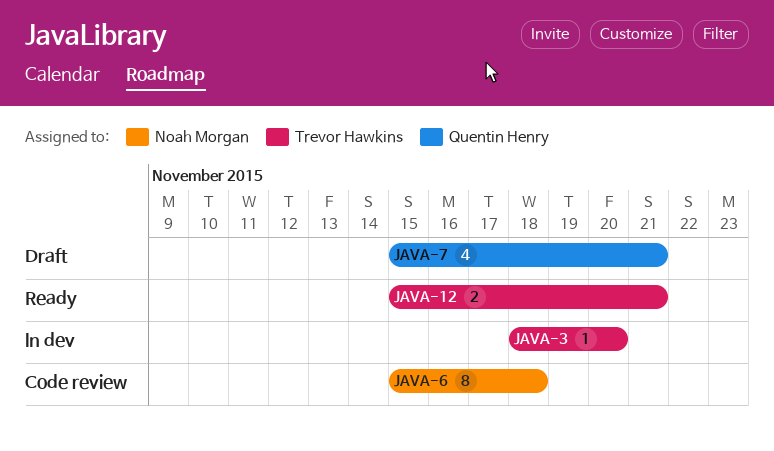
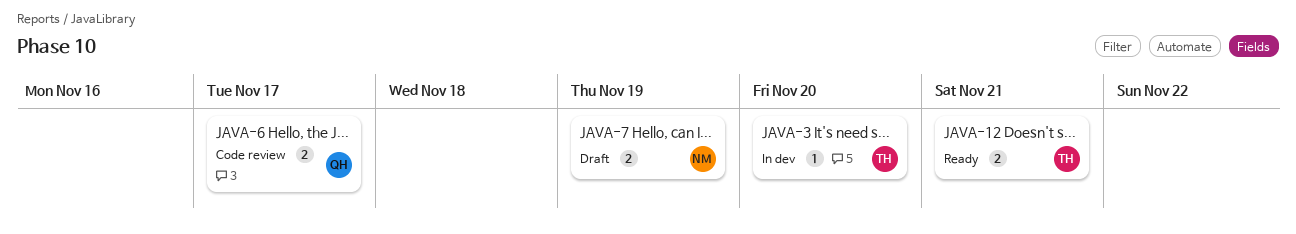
JAVA-6, owner: Noah Morgan -> Quentin Henry
JAVA-6, estimate: 8 -> 2
JAVA-6, due: Nov 18 -> Nov 17
JAVA-7, owner: Quentin Henry -> Noah Morgan
JAVA-7, estimate: 4 -> 2
JAVA-7, due: Nov 21 -> Nov 19

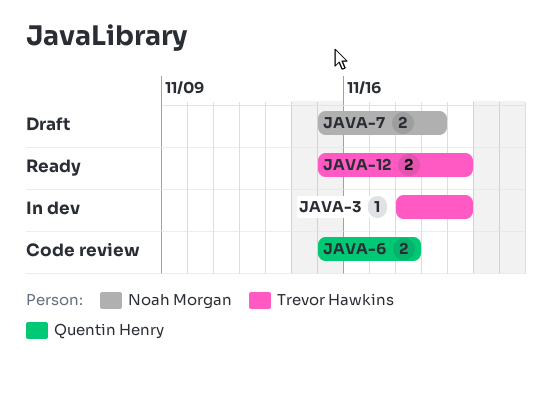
JAVA-6, due: Nov 17 -> Nov 18
JAVA-12, due: Nov 21 -> Nov 20

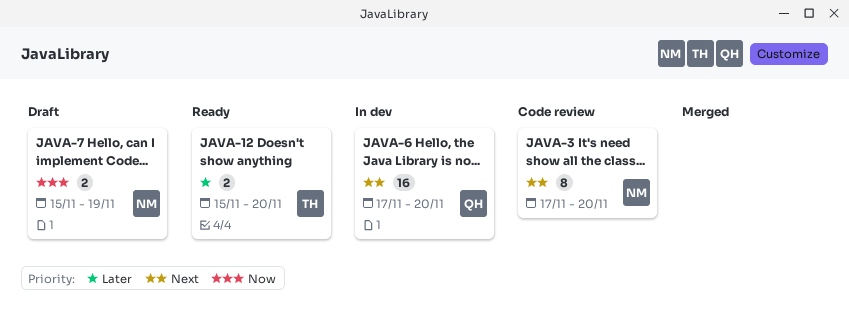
JAVA-3, status: In dev -> Code review
JAVA-3, owner: Trevor Hawkins -> Noah Morgan
JAVA-3, estimate: 1 -> 8
JAVA-3, start: Nov 18 -> Nov 17
JAVA-6, status: Code review -> In dev
JAVA-6, estimate: 2 -> 16
JAVA-6, start: Nov 15 -> Nov 17
JAVA-6, due: Nov 18 -> Nov 20

